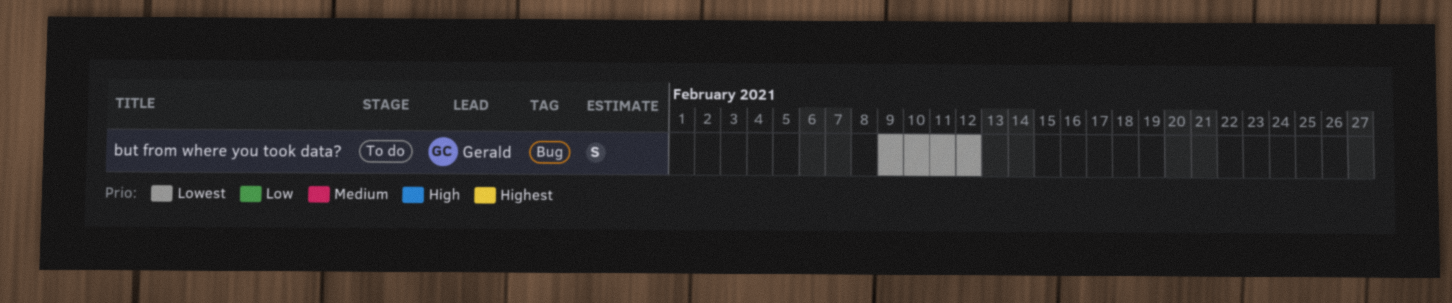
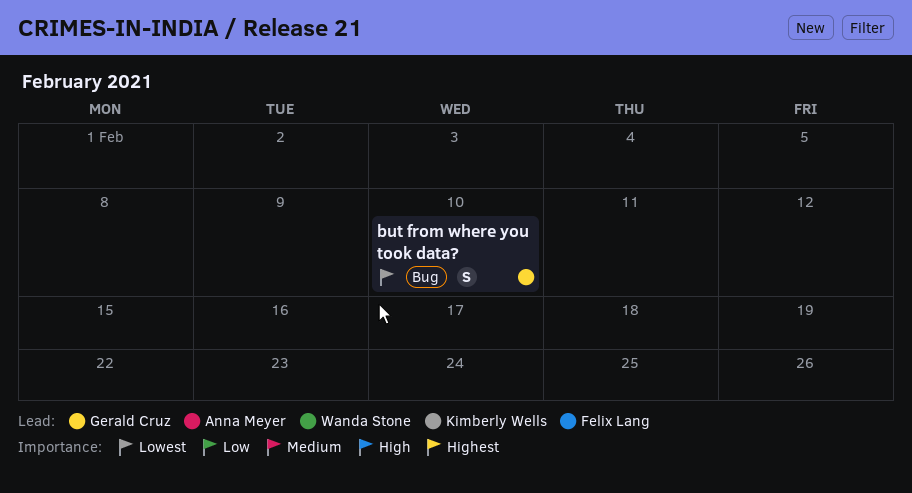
but from where you took data?, due: Feb 12 -> Feb 10

